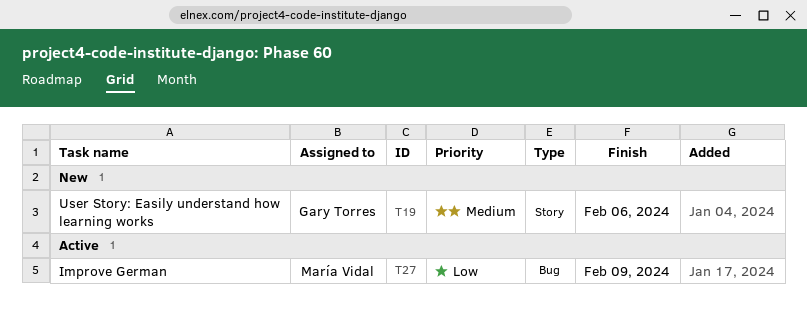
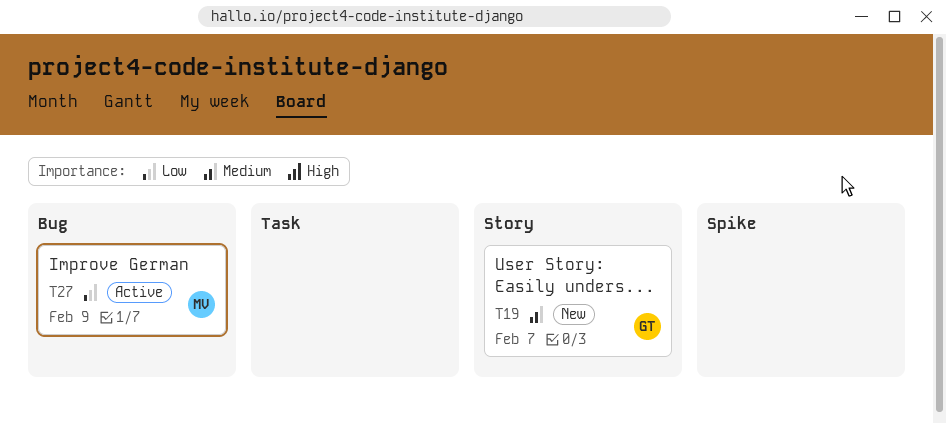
T19, due: Feb 6 -> Feb 7

